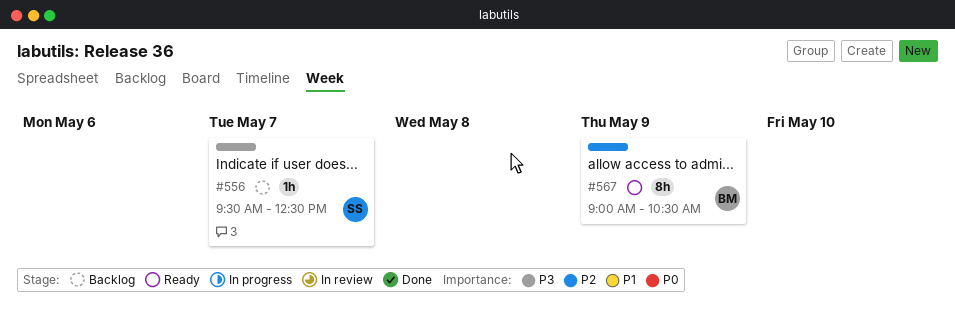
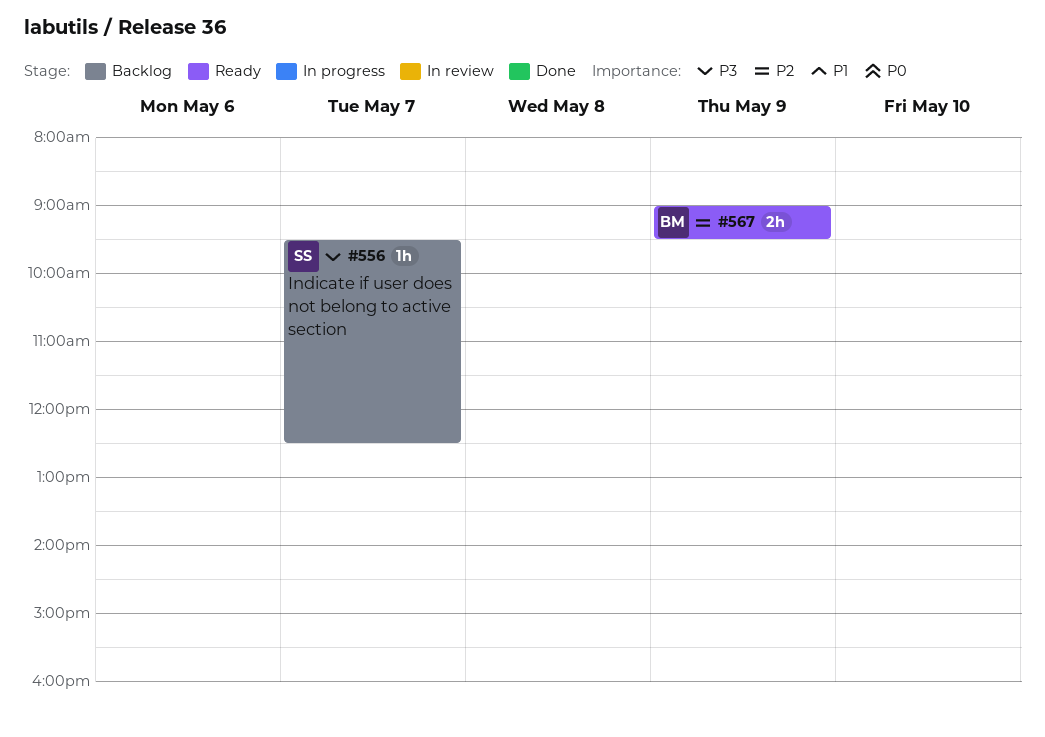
#567, estimate: 8h -> 2h
#567, ends: 10:30 -> 09:30

